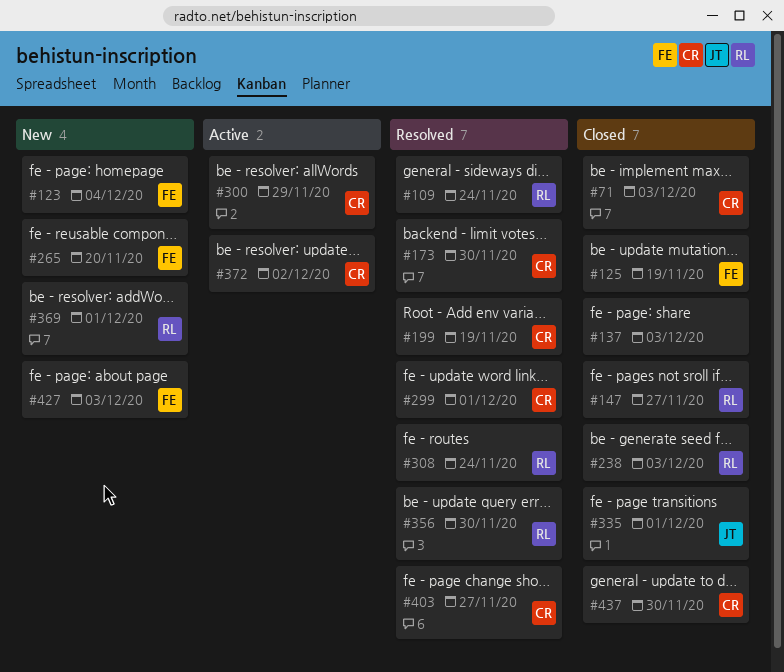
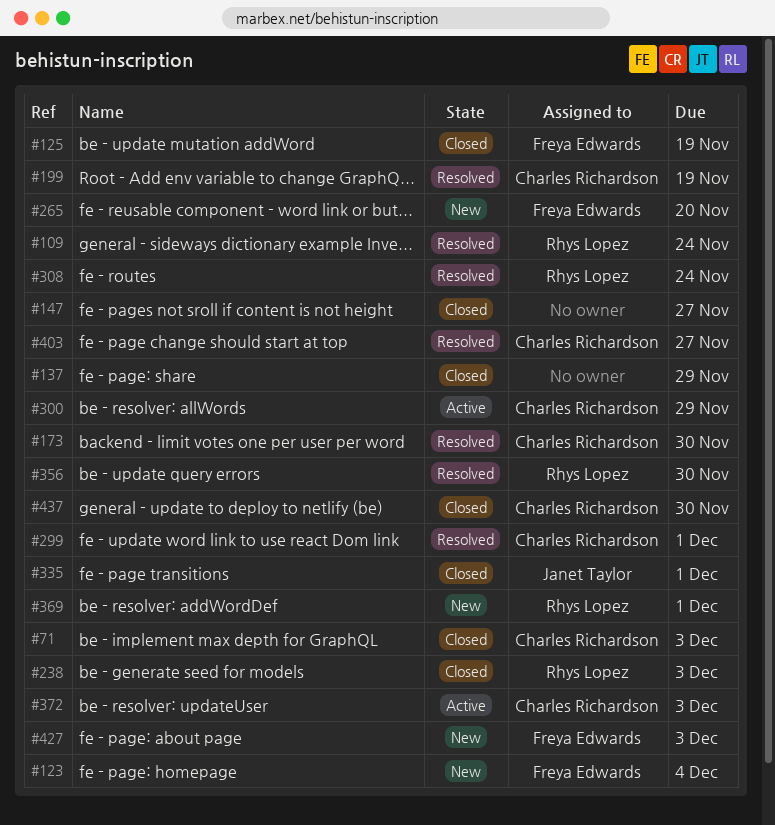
#137, due: Dec 3 -> Nov 29
#147, owner: Rhys Lopez -> none
#372, due: Dec 2 -> Dec 3

